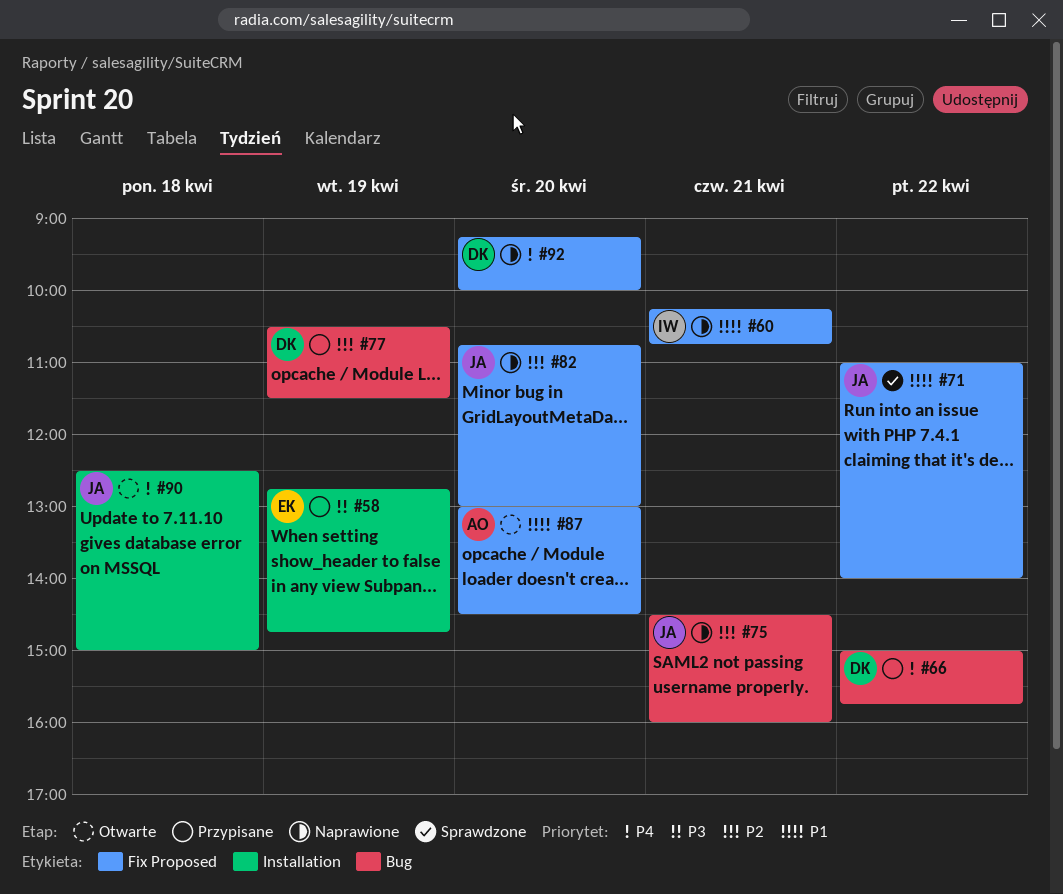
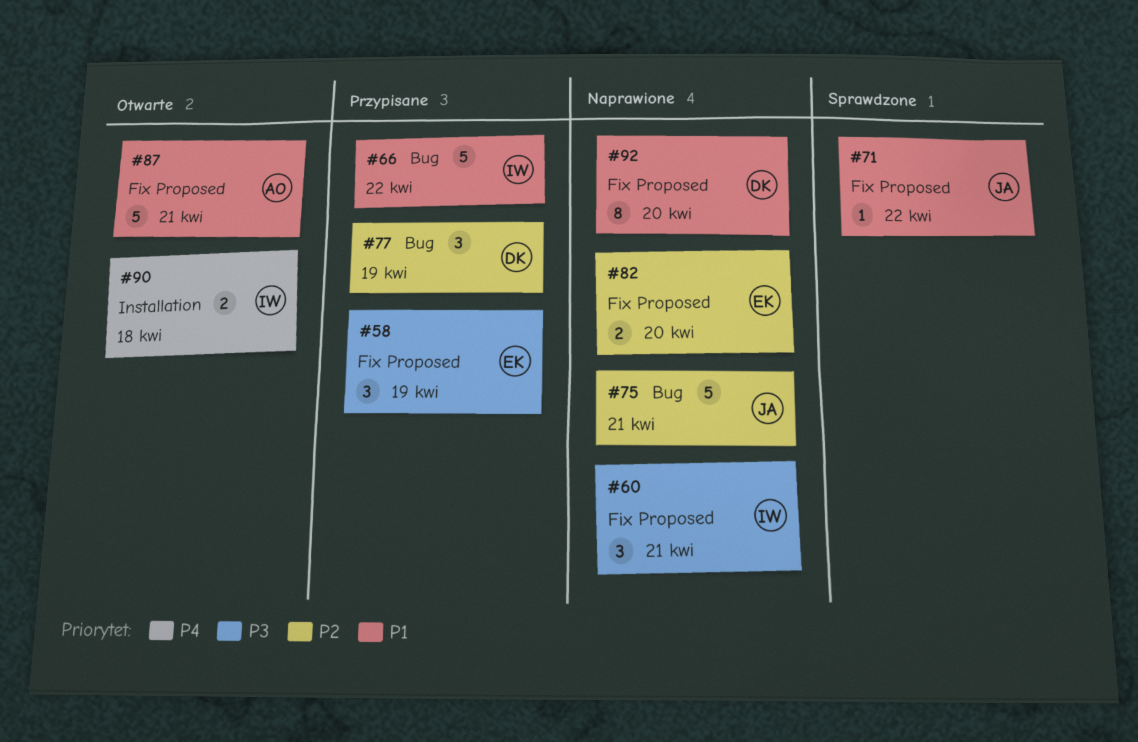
#58, label: Installation -> Fix Proposed
#60, priority: P1 -> P3
#66, owner: DK -> IW
#66, priority: P4 -> P1
#82, owner: JA -> EK
#87, day: Apr 20 -> Apr 21
#90, owner: JA -> IW
#92, priority: P4 -> P1

